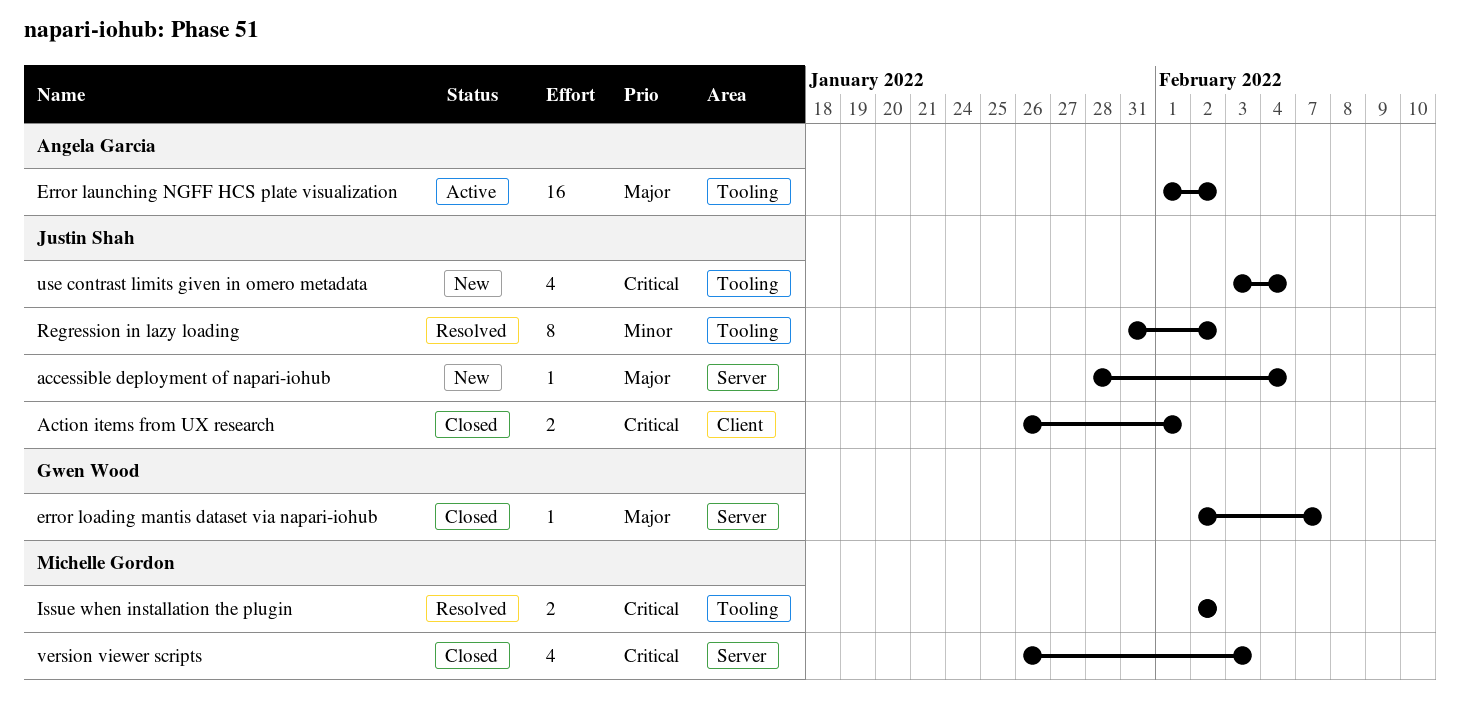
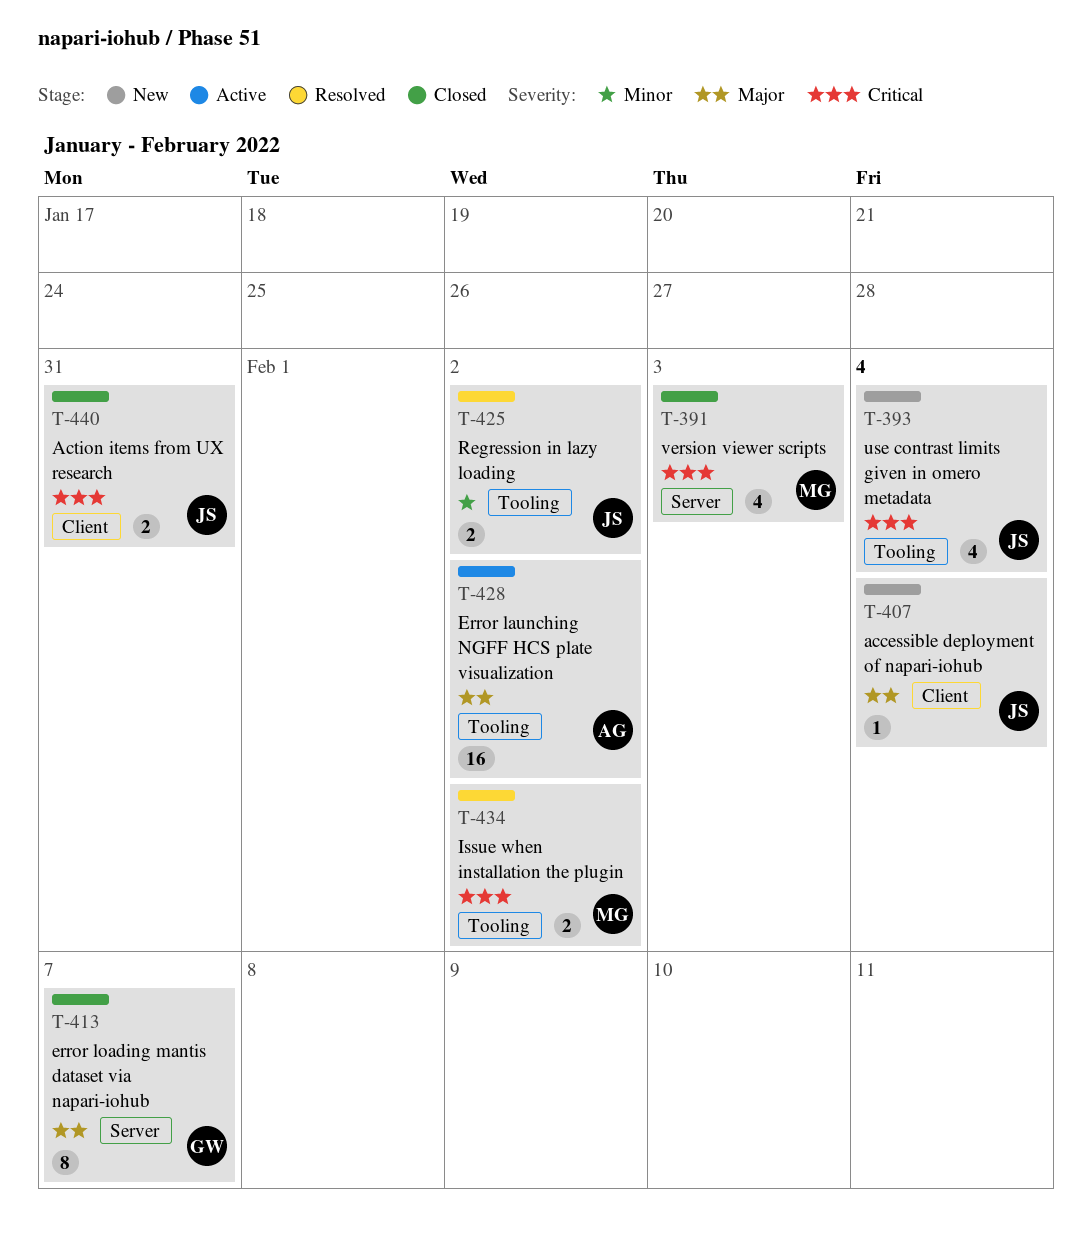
accessible deployment of napari-iohub, label: Server -> Client
Action items from UX research, due: Feb 1 -> Jan 31
error loading mantis dataset via napari-iohub, estimate: 1 -> 8
Regression in lazy loading, estimate: 8 -> 2

